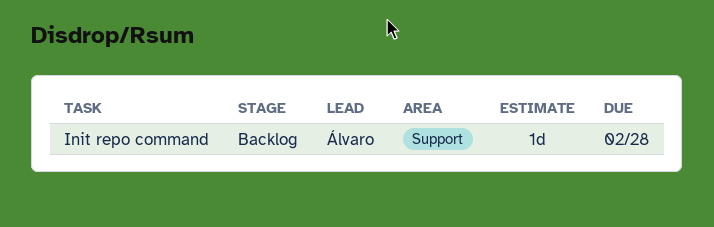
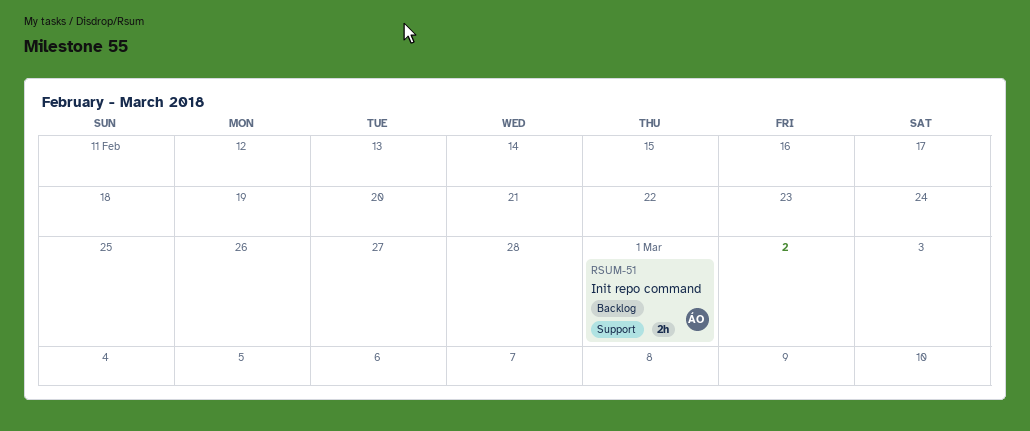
Init repo command, estimate: 1d -> 2h
Init repo command, due: Feb 28 -> Mar 1

